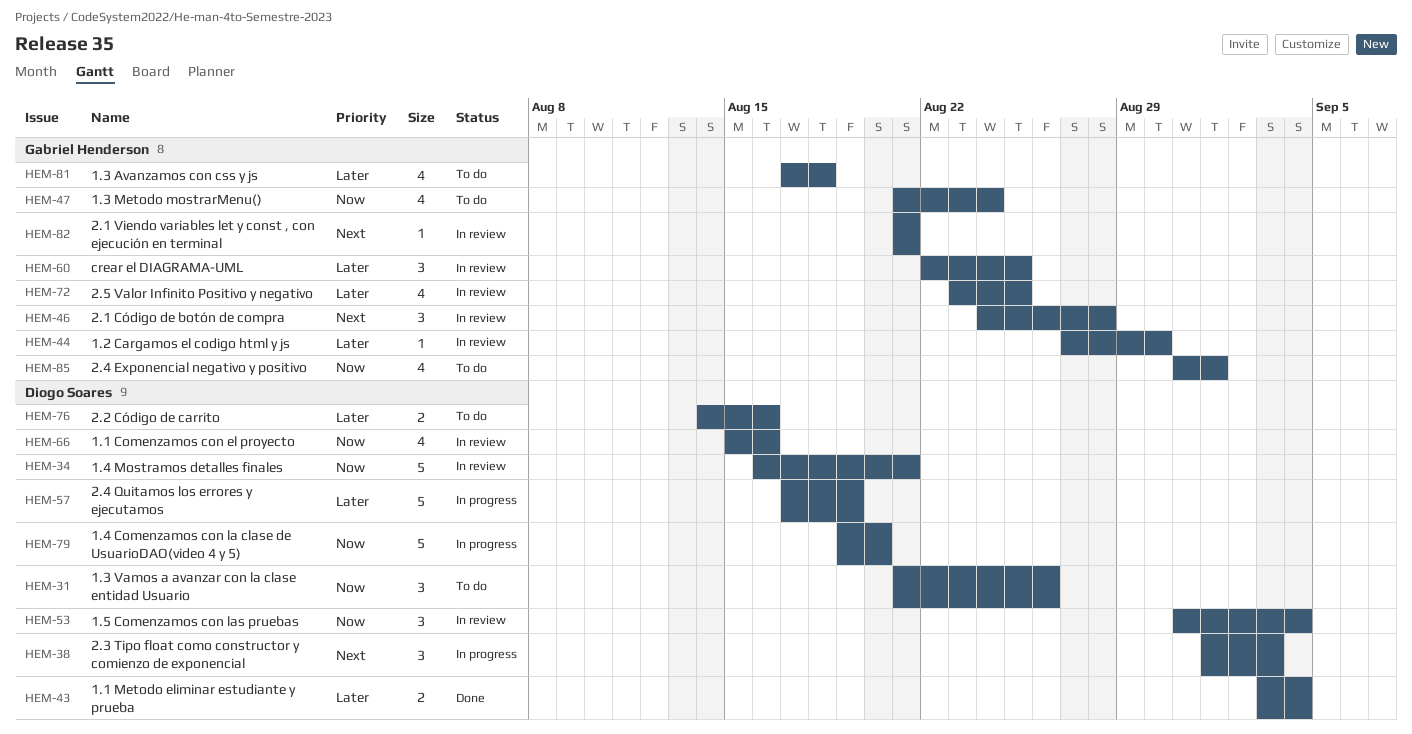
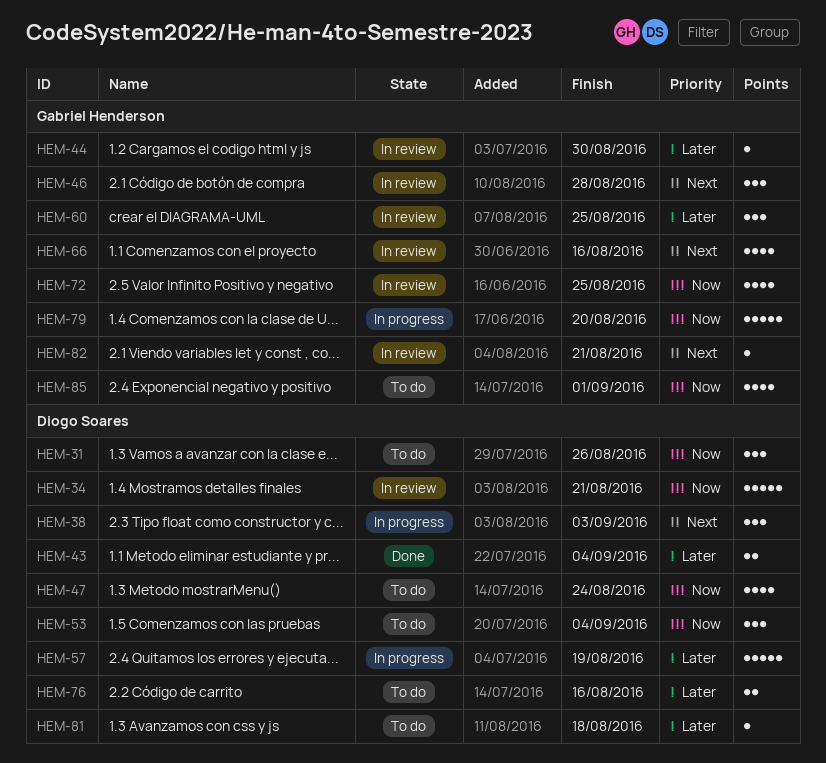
HEM-47, owner: Gabriel Henderson -> Diogo Soares
HEM-53, status: In review -> To do
HEM-66, owner: Diogo Soares -> Gabriel Henderson
HEM-66, priority: Now -> Next
HEM-72, priority: Later -> Now
HEM-79, owner: Diogo Soares -> Gabriel Henderson
HEM-81, owner: Gabriel Henderson -> Diogo Soares
HEM-81, estimate: 4 -> 1

